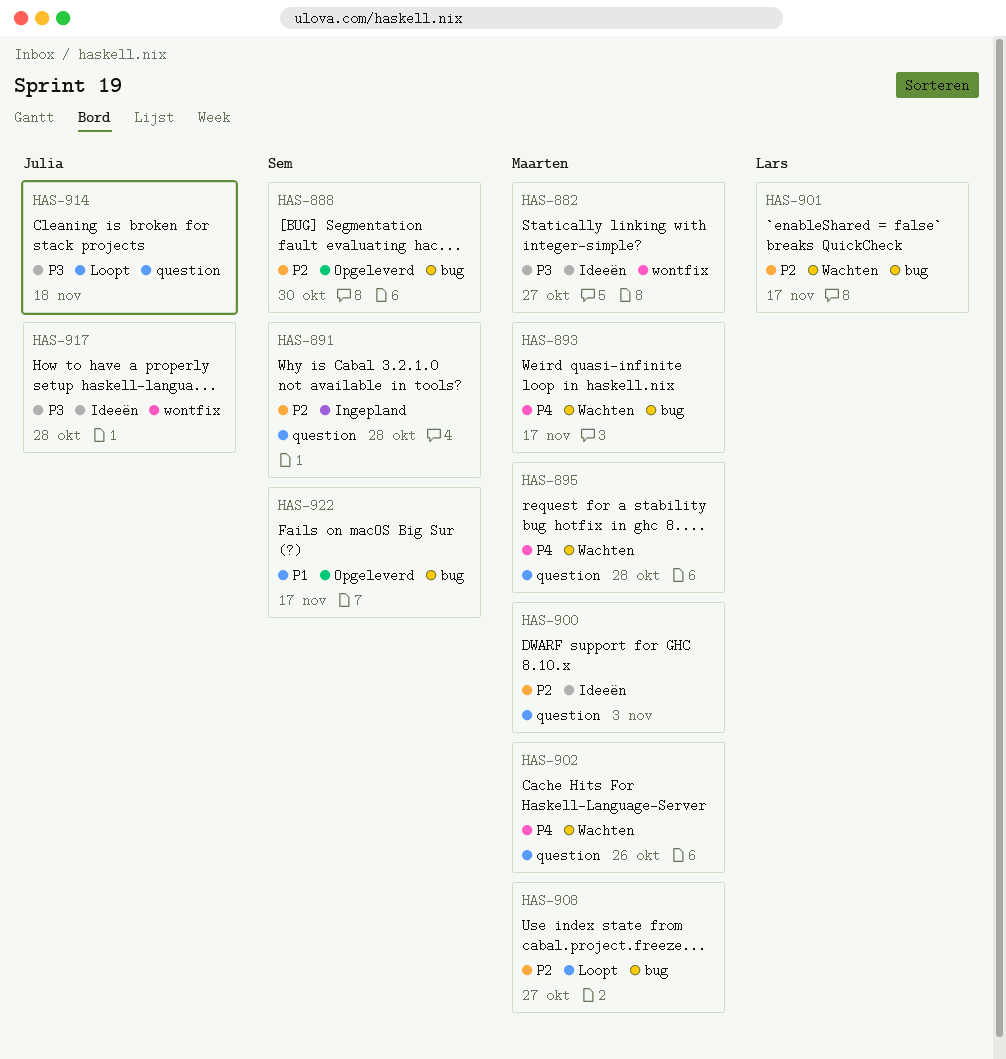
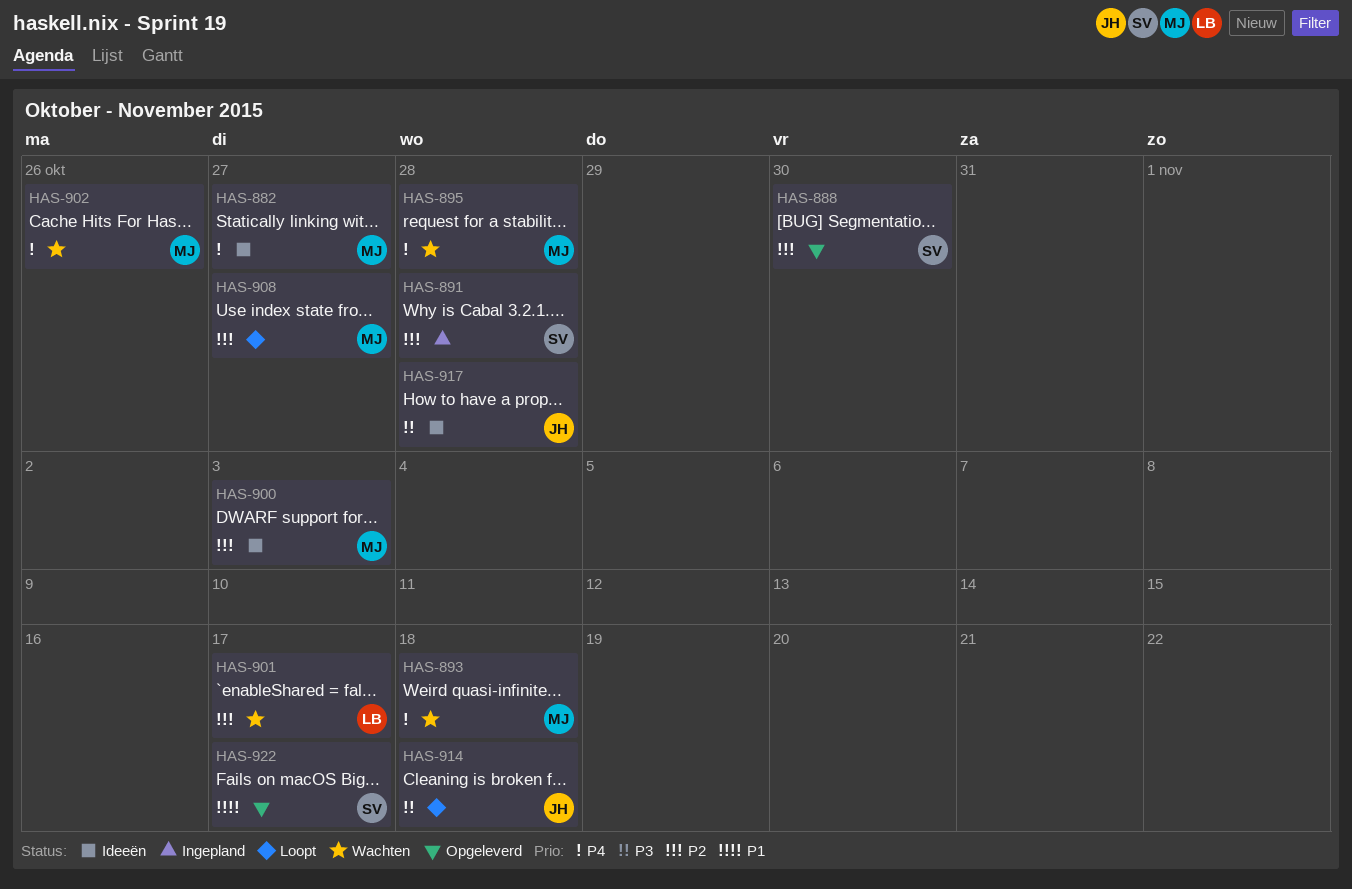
HAS-882, priority: P3 -> P4
HAS-893, due: Nov 17 -> Nov 18

